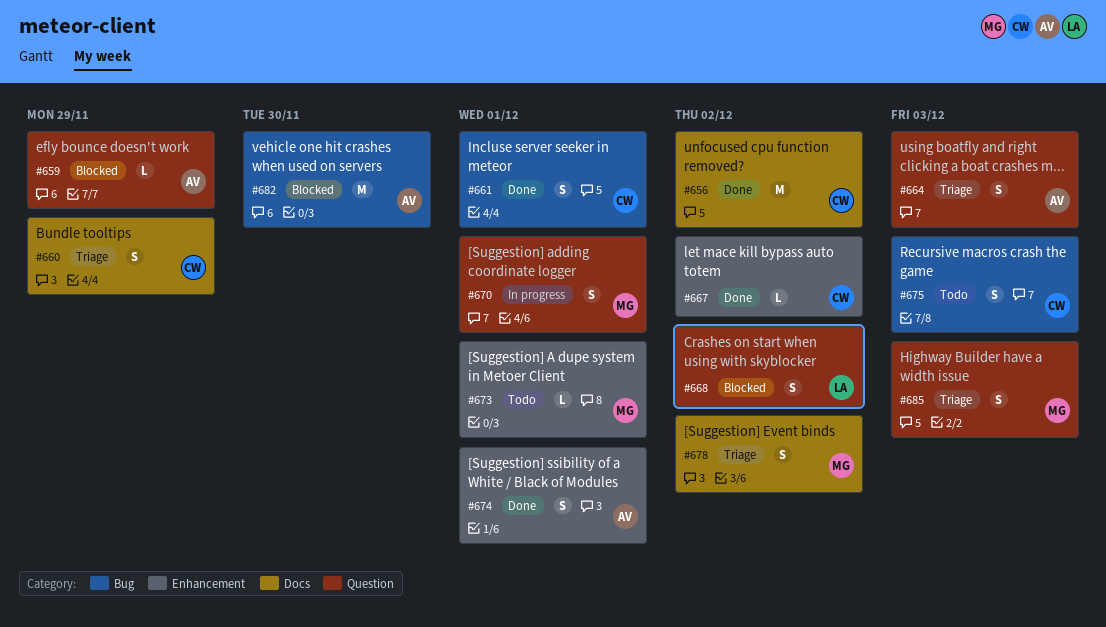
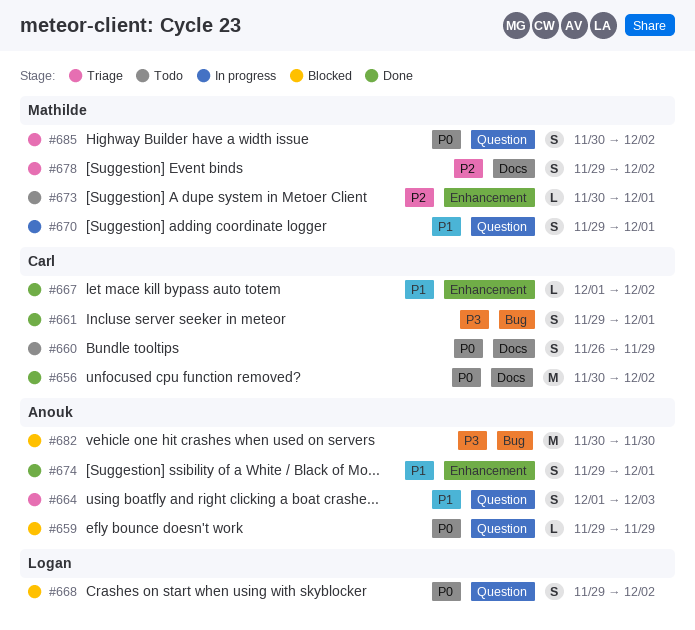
#660, status: Triage -> Todo
#675: present -> none
#685, due: Dec 3 -> Dec 2

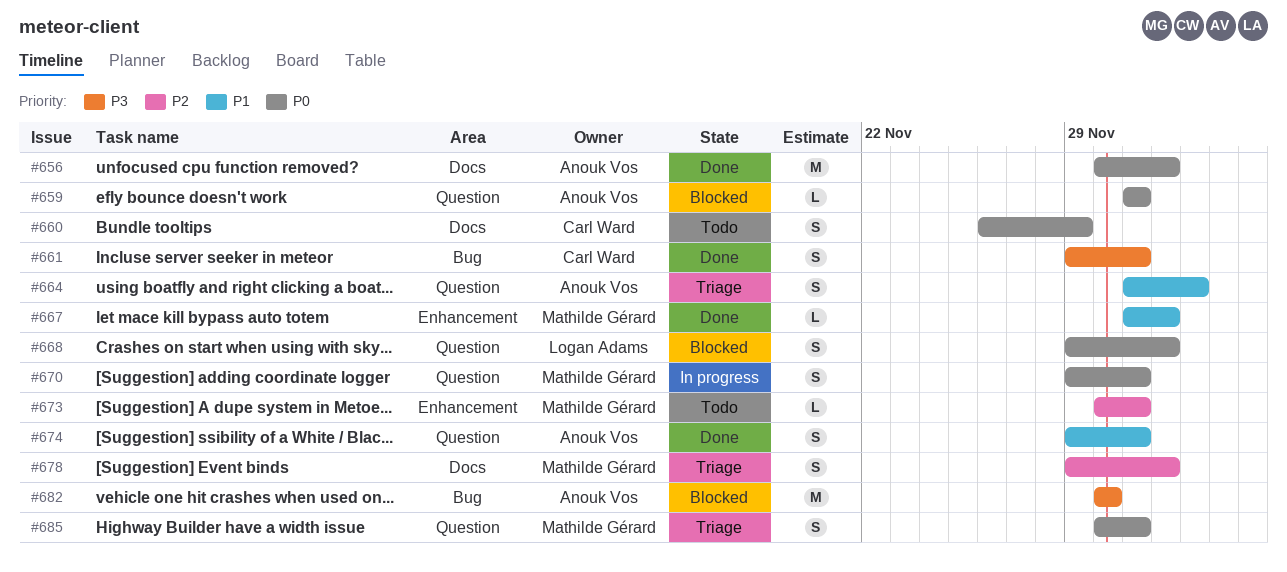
#656, owner: Carl Ward -> Anouk Vos
#659, start: Nov 29 -> Dec 1
#659, due: Nov 29 -> Dec 1
#667, owner: Carl Ward -> Mathilde Gérard
#670, priority: P1 -> P0
#674, label: Enhancement -> Question
#685, due: Dec 2 -> Dec 1

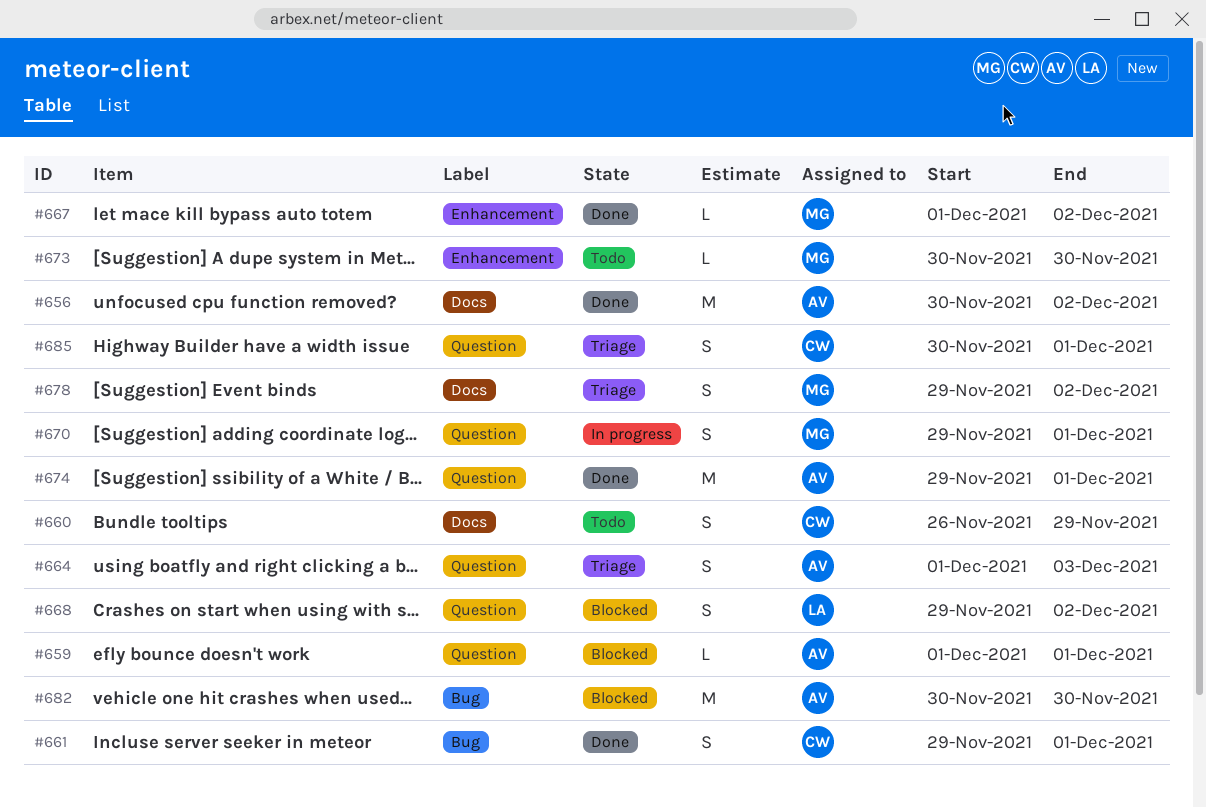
#673, due: Dec 1 -> Nov 30
#674, estimate: S -> M
#685, owner: Mathilde Gérard -> Carl Ward

